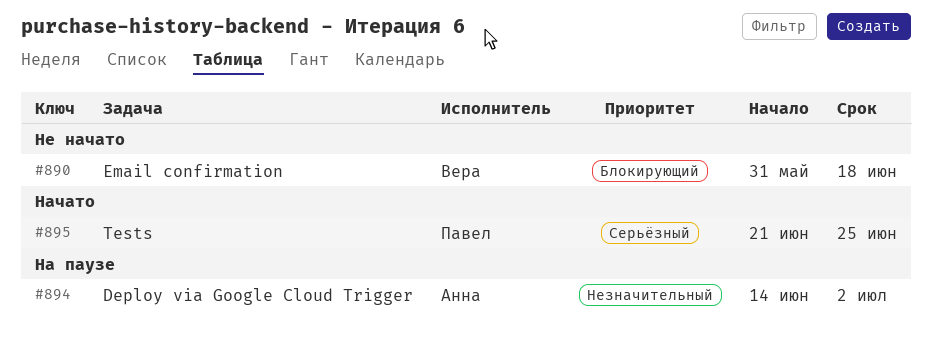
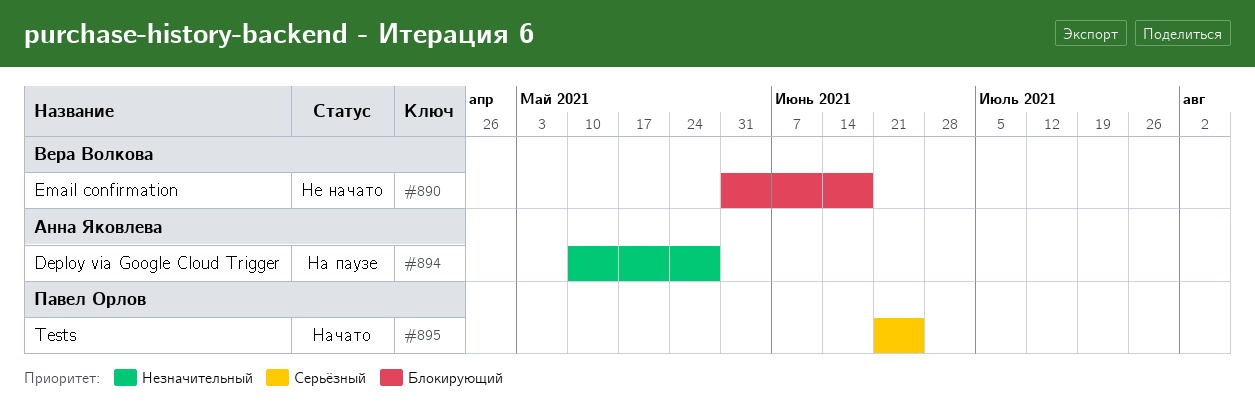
#894, start: Jun 14 -> May 10
#894, due: Jul 2 -> May 28

